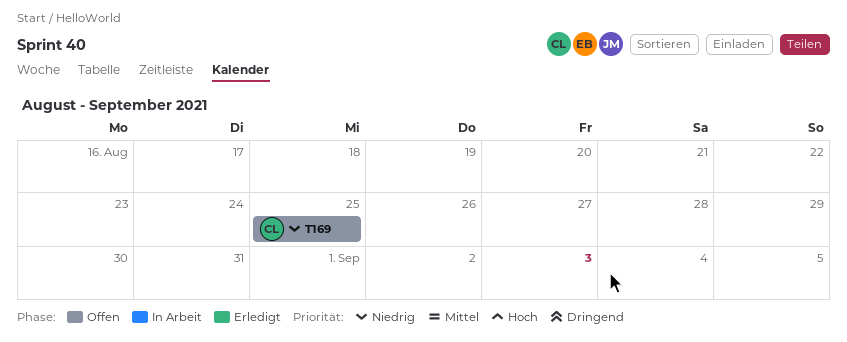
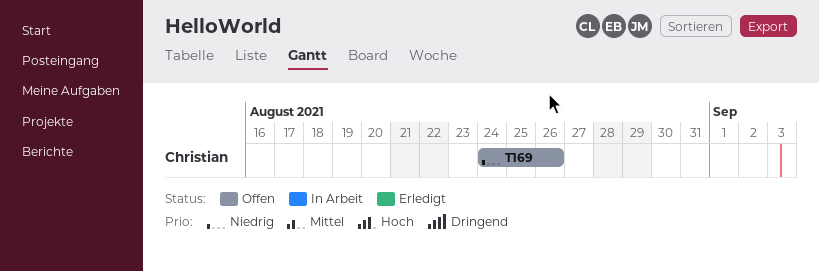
T169, start: Aug 25 -> Aug 24
T169, due: Aug 25 -> Aug 26

